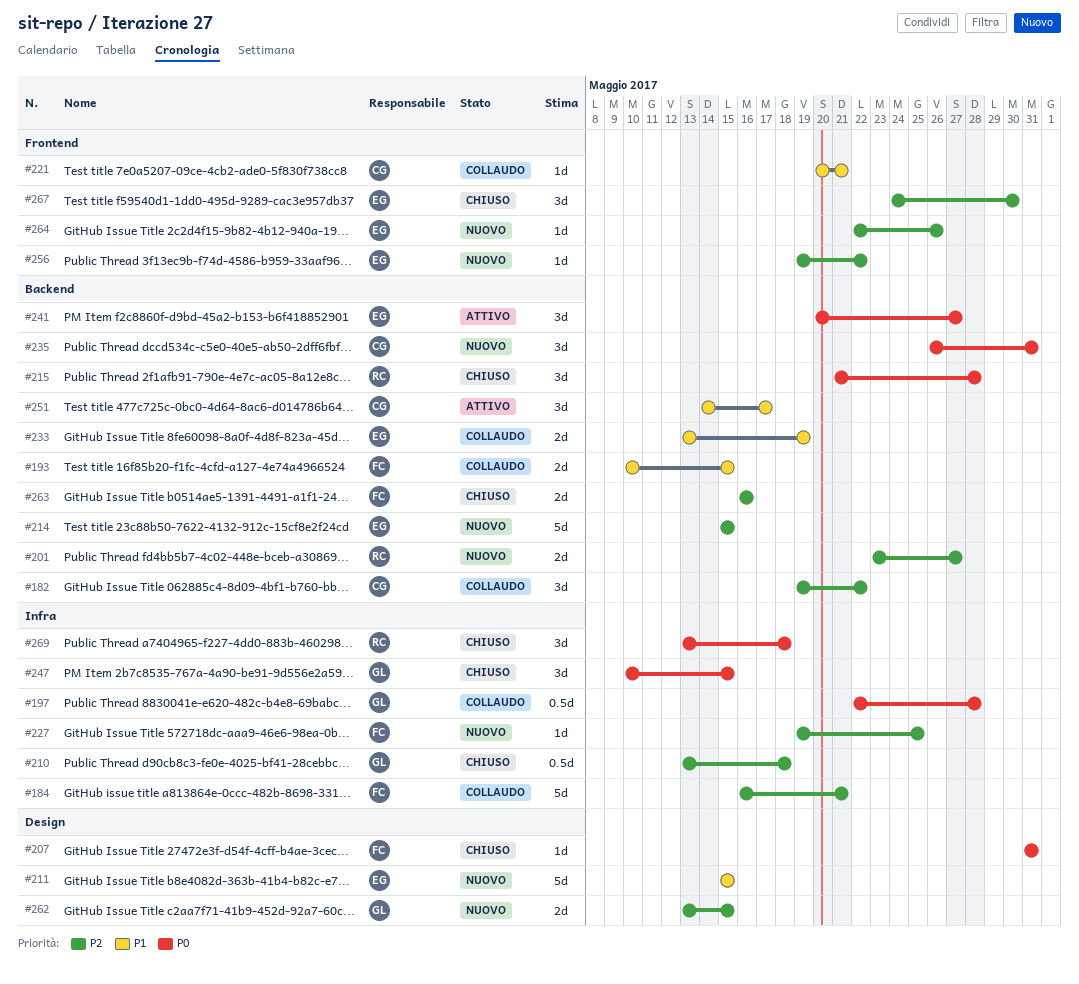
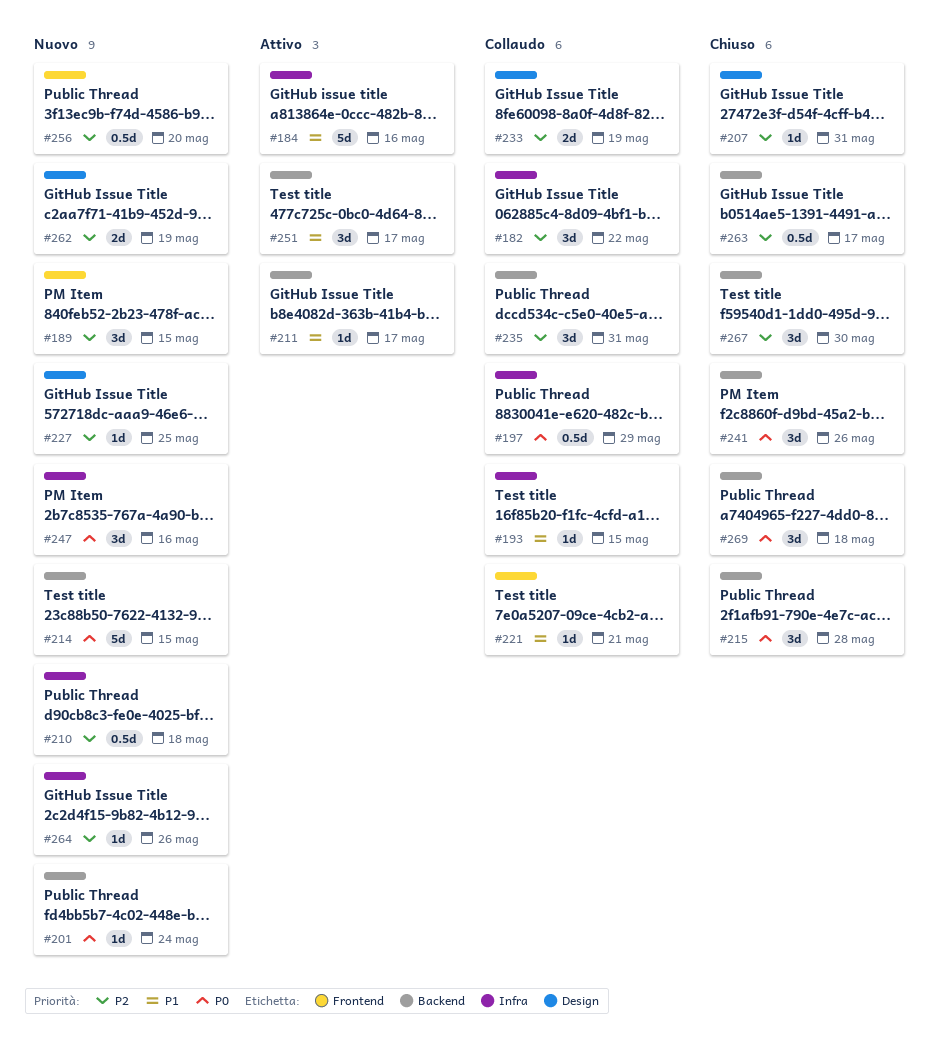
#182, label: Backend -> Infra
#184, status: Collaudo -> Attivo
#184, priority: P2 -> P1
#184, due: May 21 -> May 16
#189: none -> present
#193, label: Backend -> Infra
#193, estimate: 2d -> 1d
#197, due: May 28 -> May 29
#201, priority: P2 -> P0
#201, estimate: 2d -> 1d
#201, due: May 27 -> May 24
#207, priority: P0 -> P2
#210, status: Chiuso -> Nuovo
#211, status: Nuovo -> Attivo
#211, label: Design -> Backend
#211, estimate: 5d -> 1d
#211, due: May 15 -> May 17
#214, priority: P2 -> P0
#227, label: Infra -> Design
#233, priority: P1 -> P2
#233, label: Backend -> Design
#235, status: Nuovo -> Collaudo
#235, priority: P0 -> P2
#241, status: Attivo -> Chiuso
#241, due: May 27 -> May 26
#247, status: Chiuso -> Nuovo
#247, due: May 15 -> May 16
#256, estimate: 1d -> 0.5d
#256, due: May 22 -> May 20
#262, due: May 15 -> May 19
#263, estimate: 2d -> 0.5d
#263, due: May 16 -> May 17
#264, label: Frontend -> Infra
#267, label: Frontend -> Backend
#269, label: Infra -> Backend

